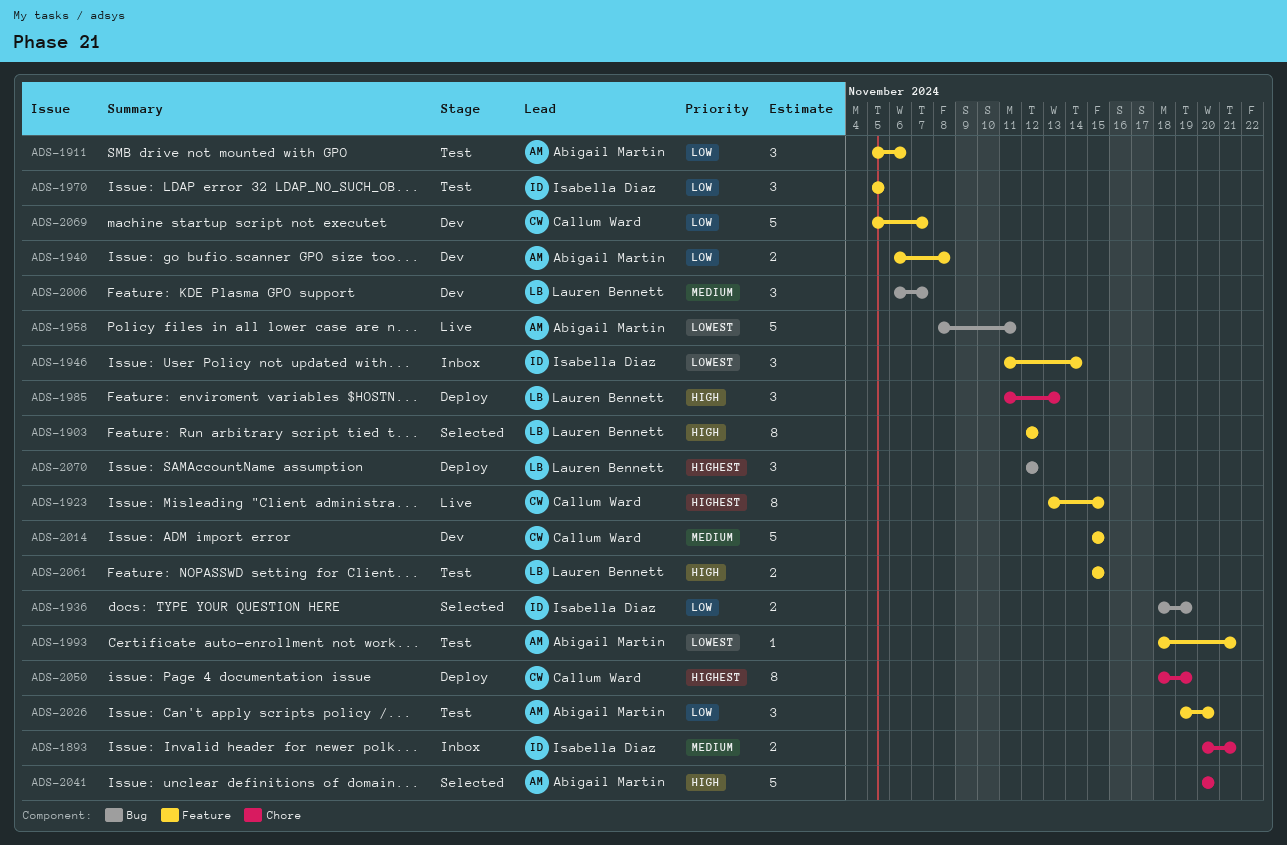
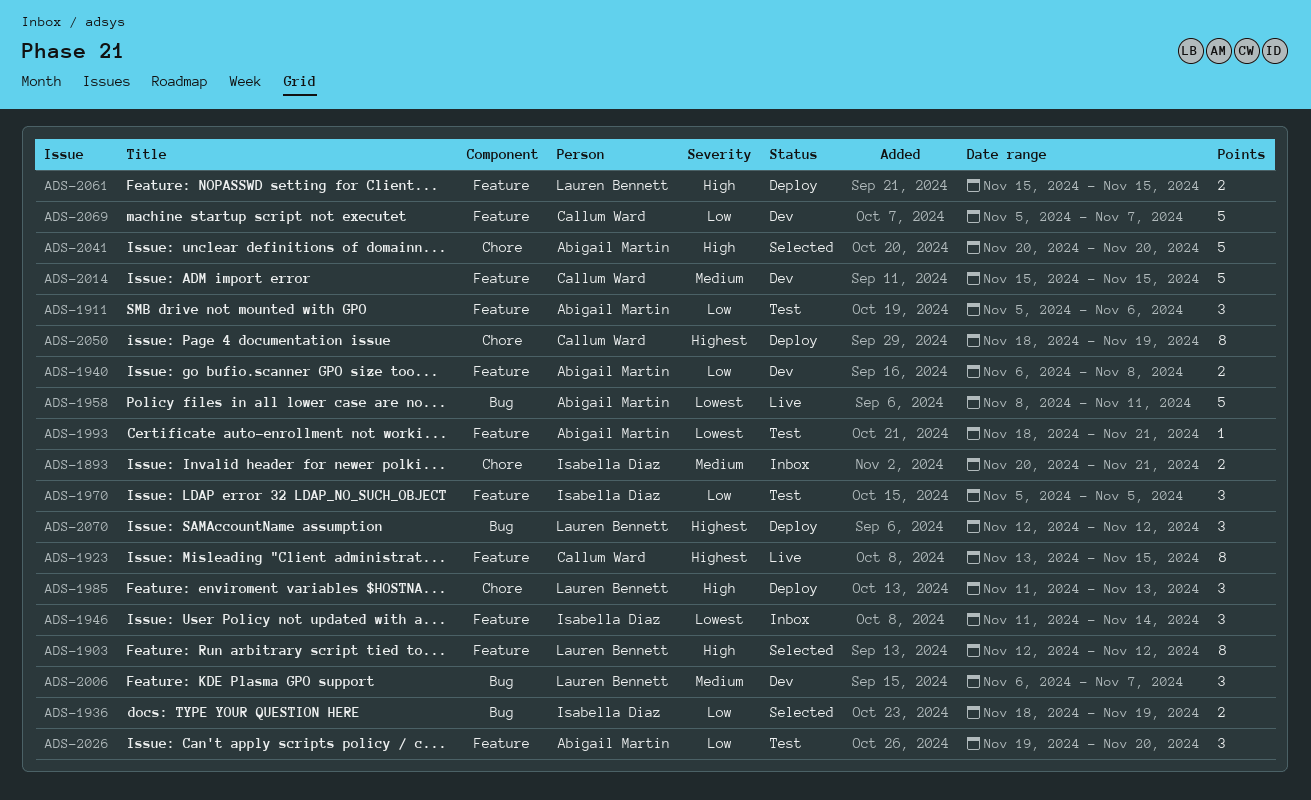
ADS-2061, status: Test -> Deploy

